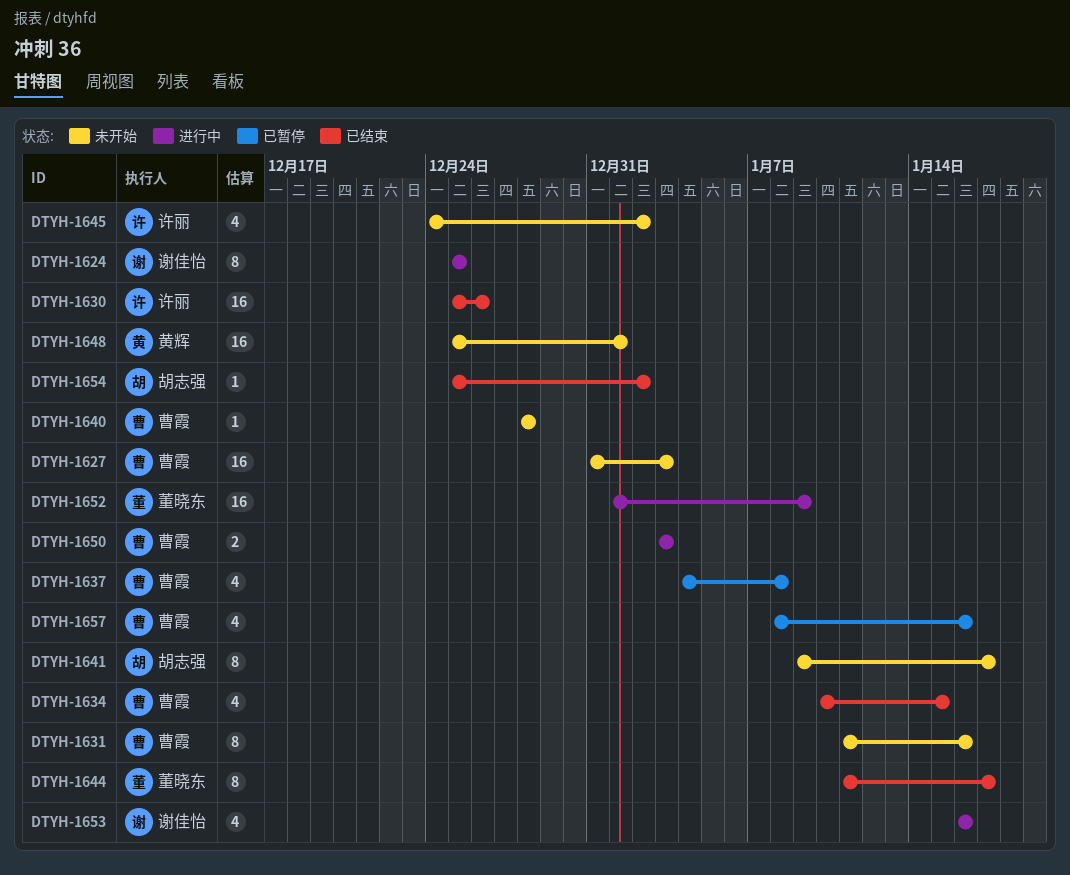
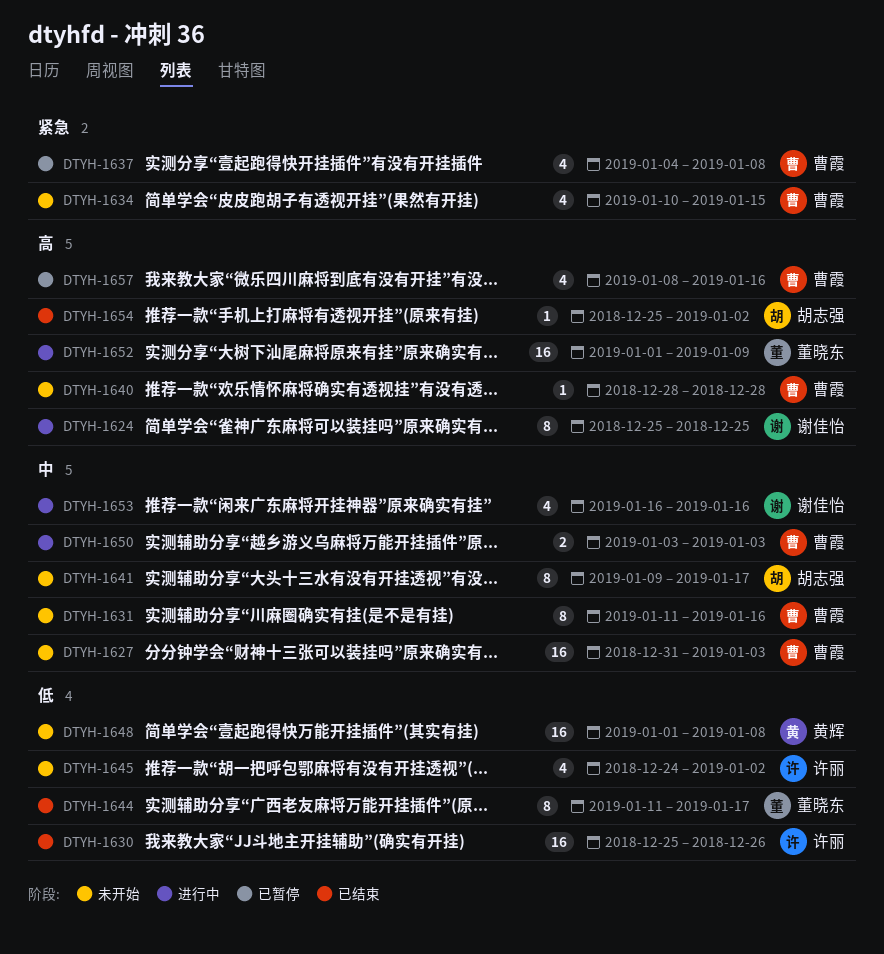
DTYH-1634, status: 已结束 -> 未开始
DTYH-1648, start: Dec 25 -> Jan 1
DTYH-1648, due: Jan 1 -> Jan 8

